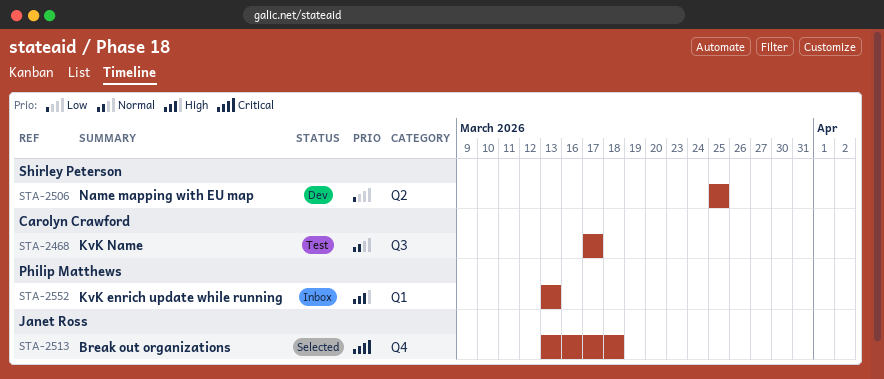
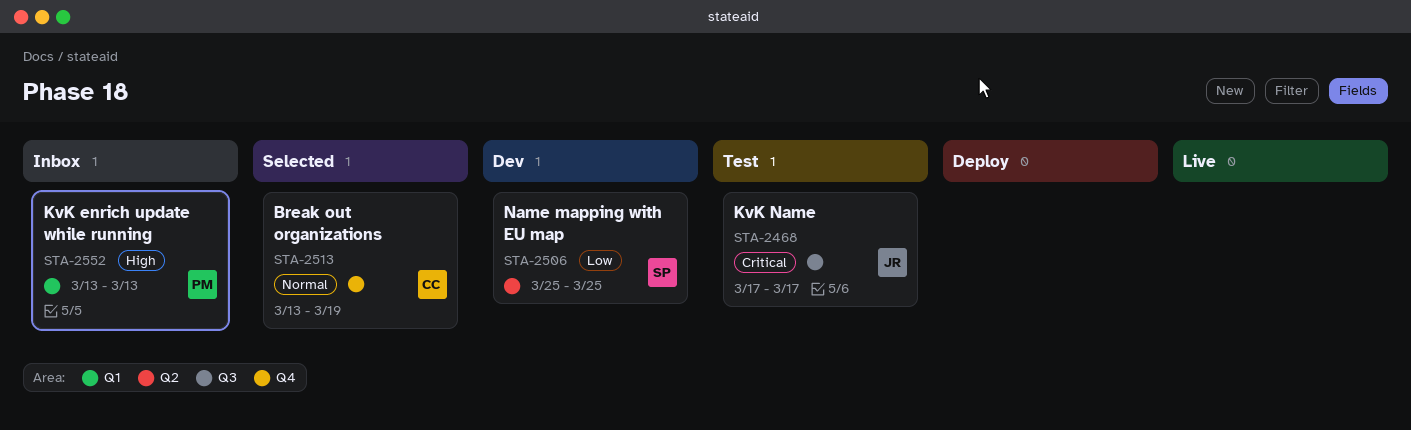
STA-2468, owner: Carolyn Crawford -> Janet Ross
STA-2468, priority: Normal -> Critical
STA-2513, owner: Janet Ross -> Carolyn Crawford
STA-2513, priority: Critical -> Normal
STA-2513, due: Mar 18 -> Mar 19

